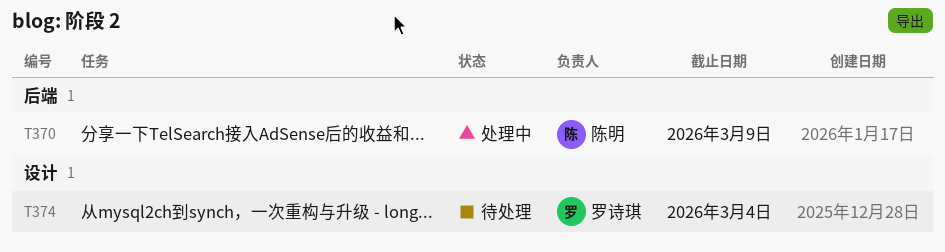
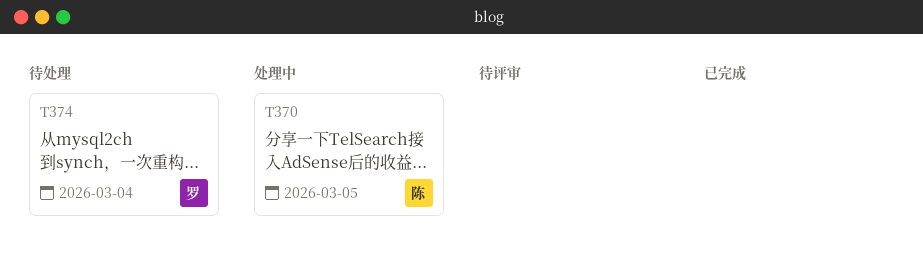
T370, due: Mar 9 -> Mar 5

